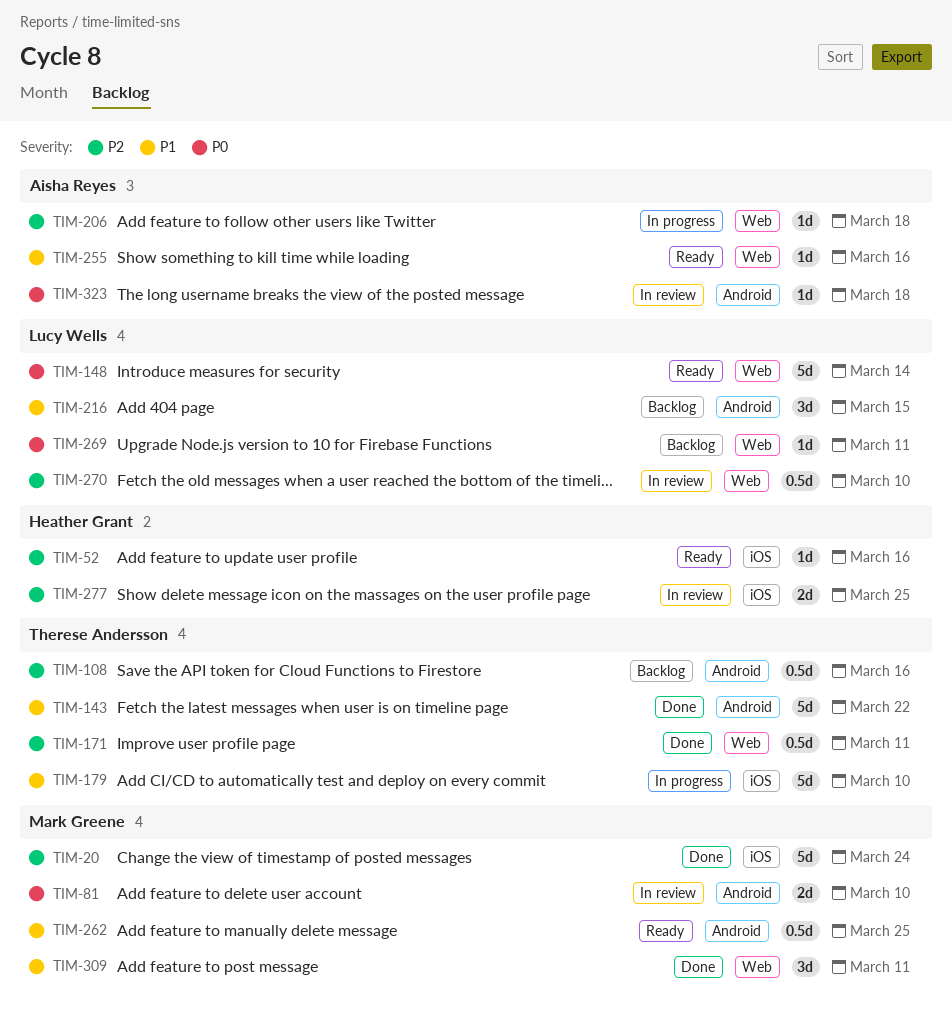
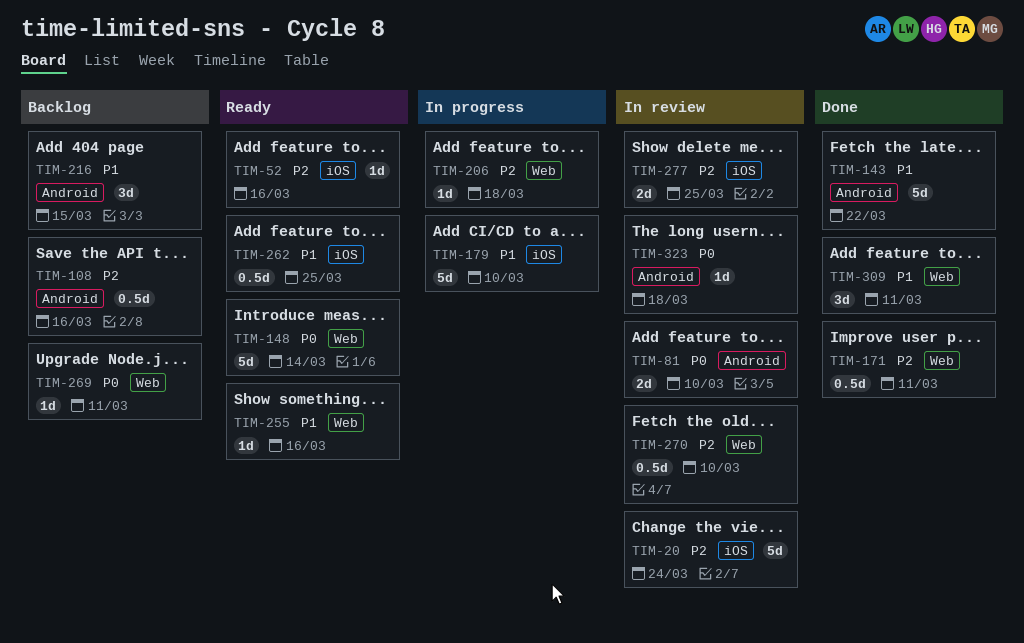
TIM-20, status: Done -> In review
TIM-262, label: Android -> iOS

